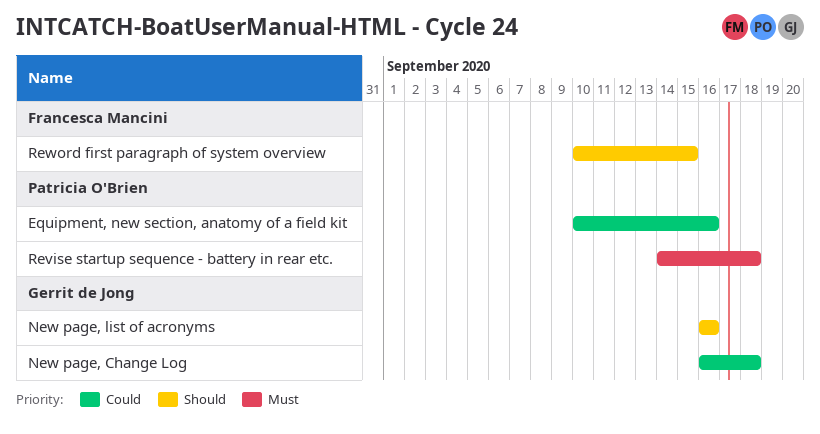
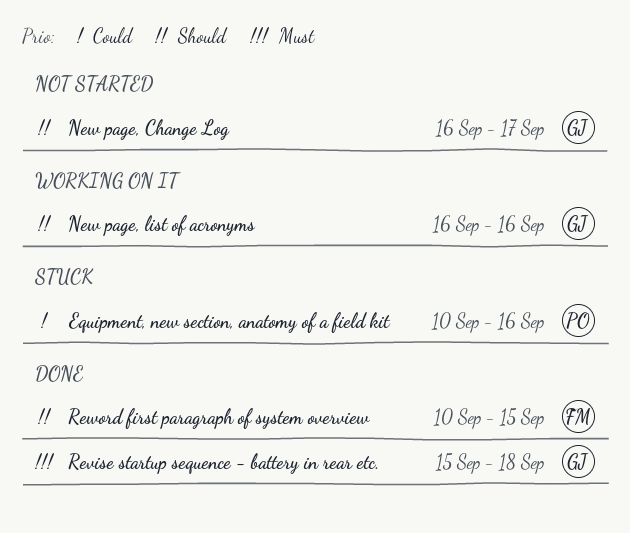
New page, Change Log, priority: Could -> Should
New page, Change Log, due: Sep 18 -> Sep 17
Revise startup sequence - battery in rear etc., owner: Patricia O'Brien -> Gerrit de Jong
Revise startup sequence - battery in rear etc., start: Sep 14 -> Sep 15

